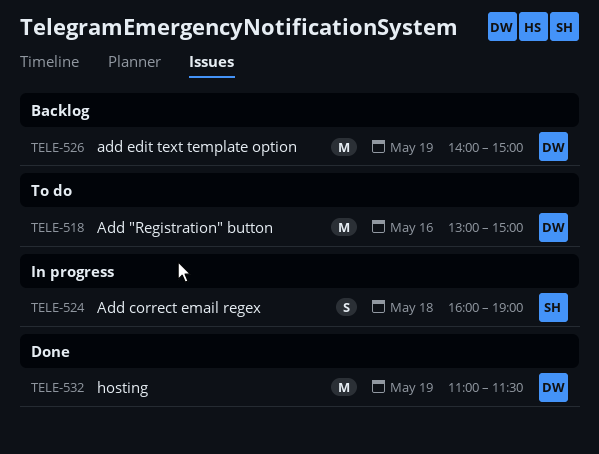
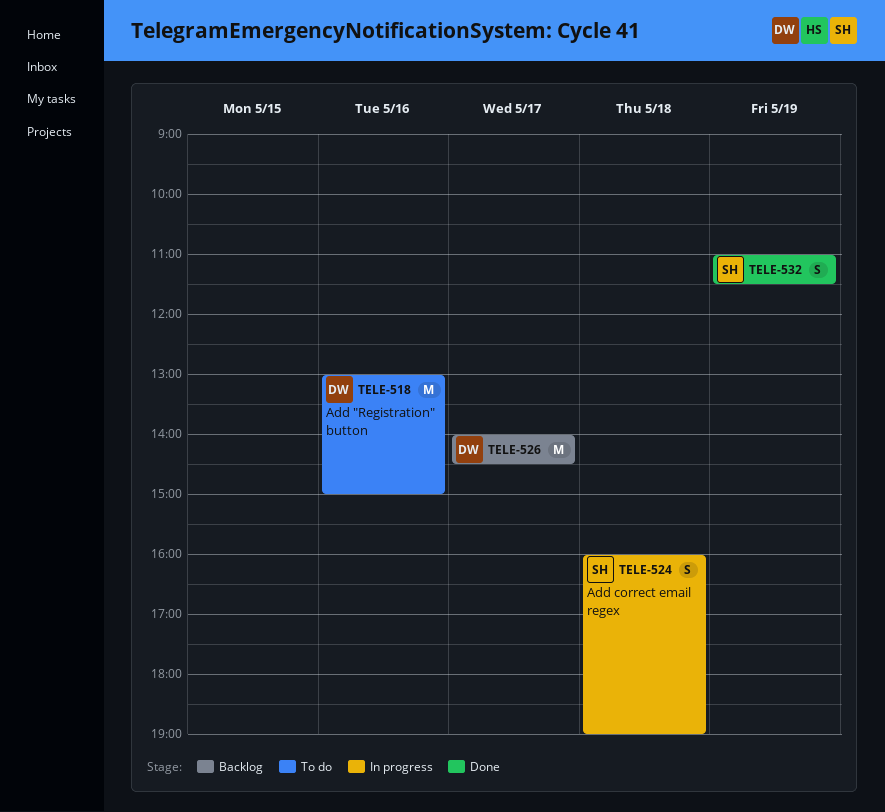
TELE-526, day: May 19 -> May 17
TELE-526, ends: 15:00 -> 14:30
TELE-532, owner: DW -> SH
TELE-532, estimate: M -> S

